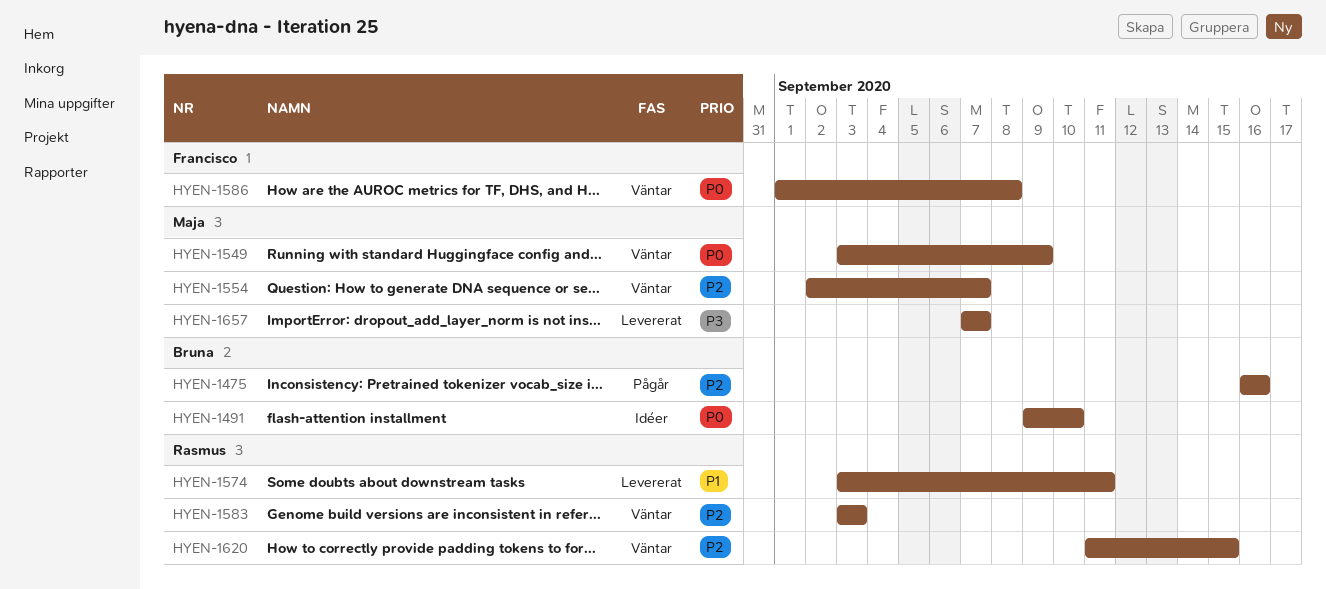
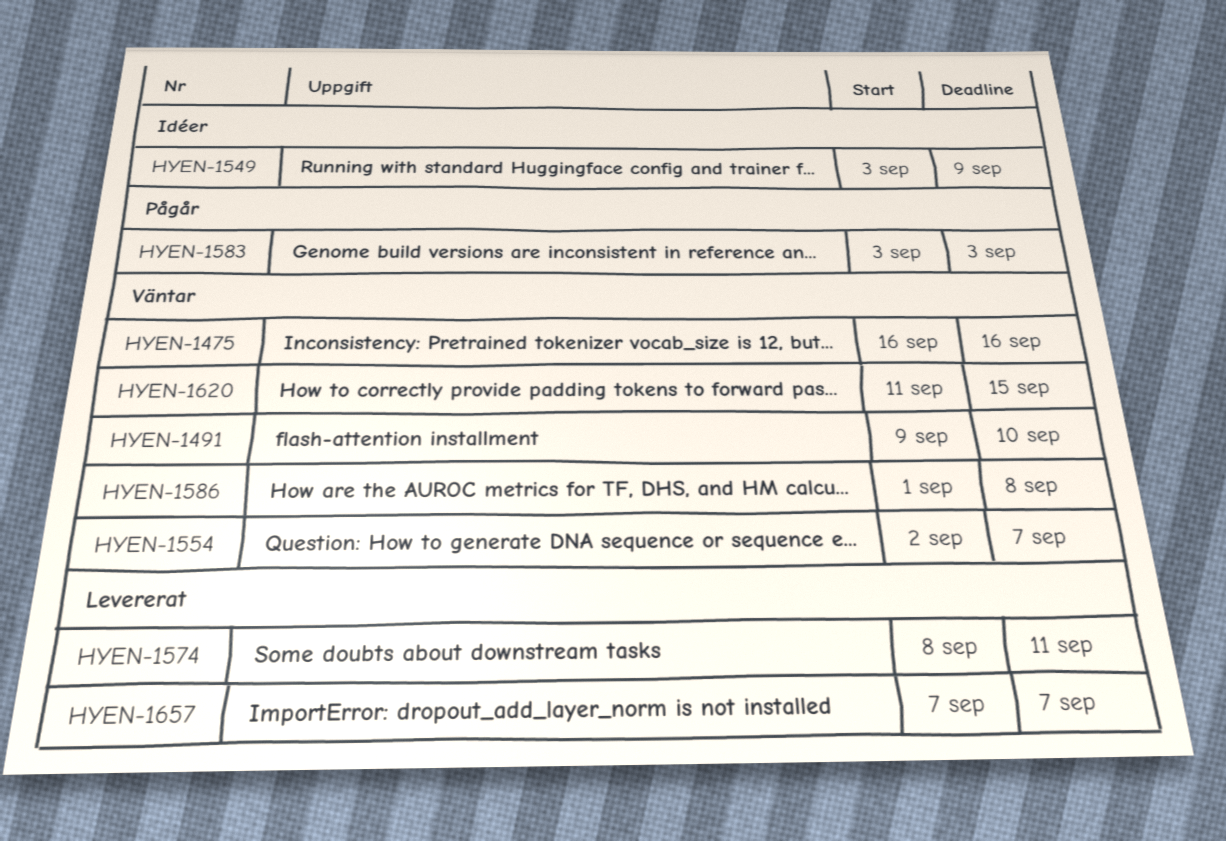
HYEN-1475, status: Pågår -> Väntar
HYEN-1491, status: Idéer -> Väntar
HYEN-1549, status: Väntar -> Idéer
HYEN-1574, start: Sep 3 -> Sep 8
HYEN-1583, status: Väntar -> Pågår

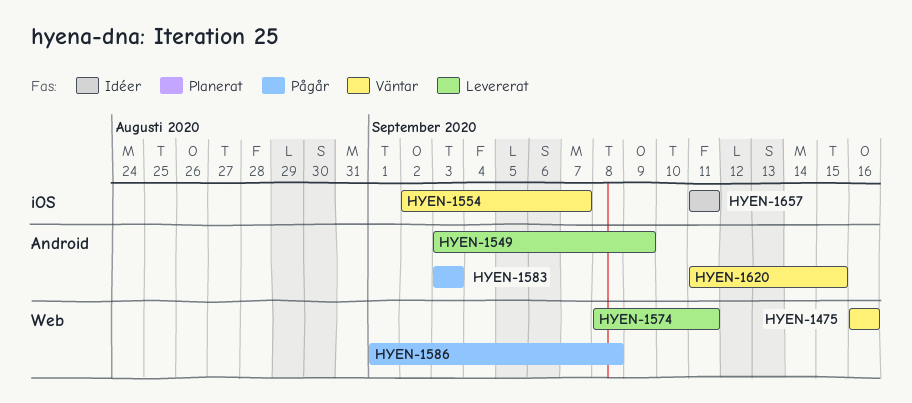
HYEN-1491: present -> none
HYEN-1549, status: Idéer -> Levererat
HYEN-1586, status: Väntar -> Pågår
HYEN-1657, status: Levererat -> Idéer
HYEN-1657, start: Sep 7 -> Sep 11
HYEN-1657, due: Sep 7 -> Sep 11

